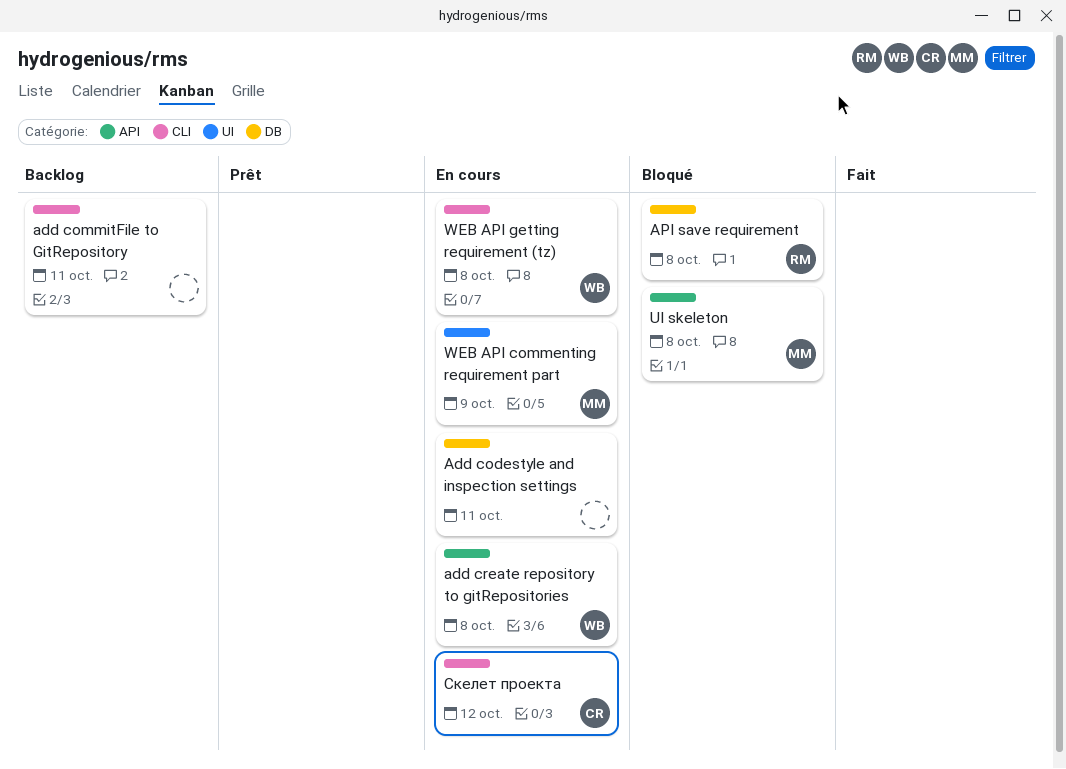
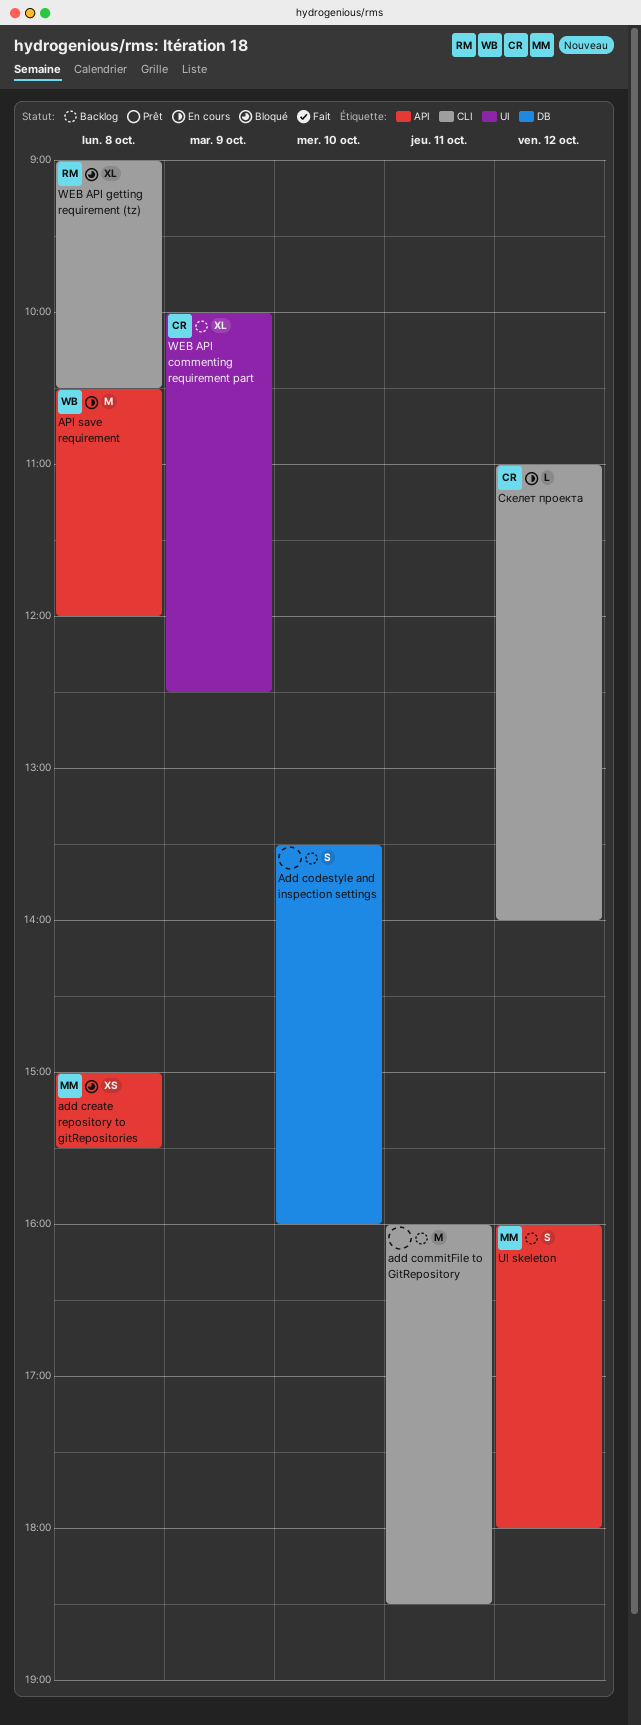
Add codestyle and inspection settings, status: En cours -> Backlog
Add codestyle and inspection settings, day: Oct 11 -> Oct 10
add create repository to gitRepositories, status: En cours -> Bloqué
add create repository to gitRepositories, owner: WB -> MM
API save requirement, status: Bloqué -> En cours
API save requirement, owner: RM -> WB
API save requirement, label: DB -> API
UI skeleton, status: Bloqué -> Backlog
UI skeleton, day: Oct 8 -> Oct 12
WEB API commenting requirement part, status: En cours -> Backlog
WEB API commenting requirement part, owner: MM -> CR
WEB API getting requirement (tz), status: En cours -> Bloqué
WEB API getting requirement (tz), owner: WB -> RM

